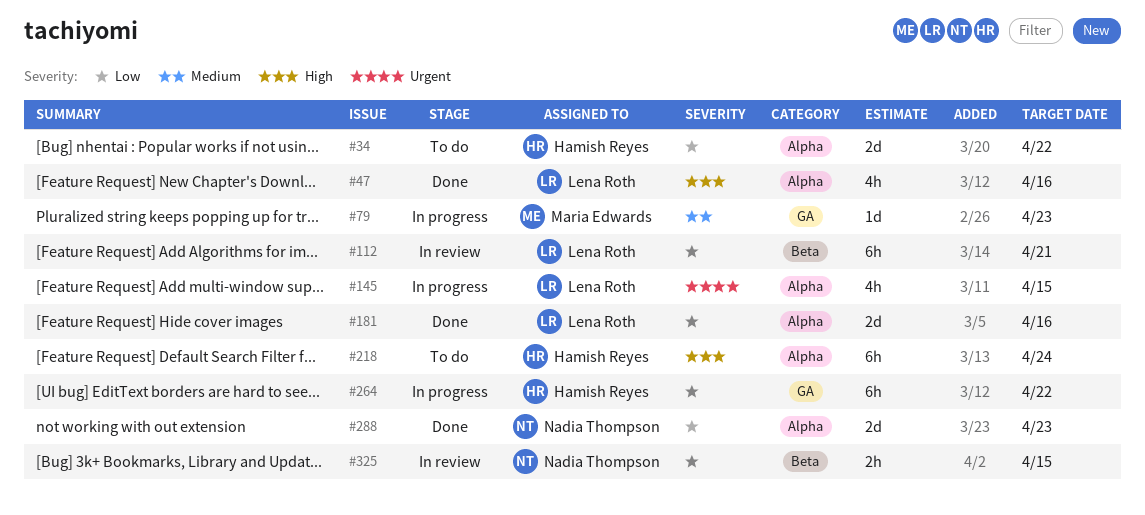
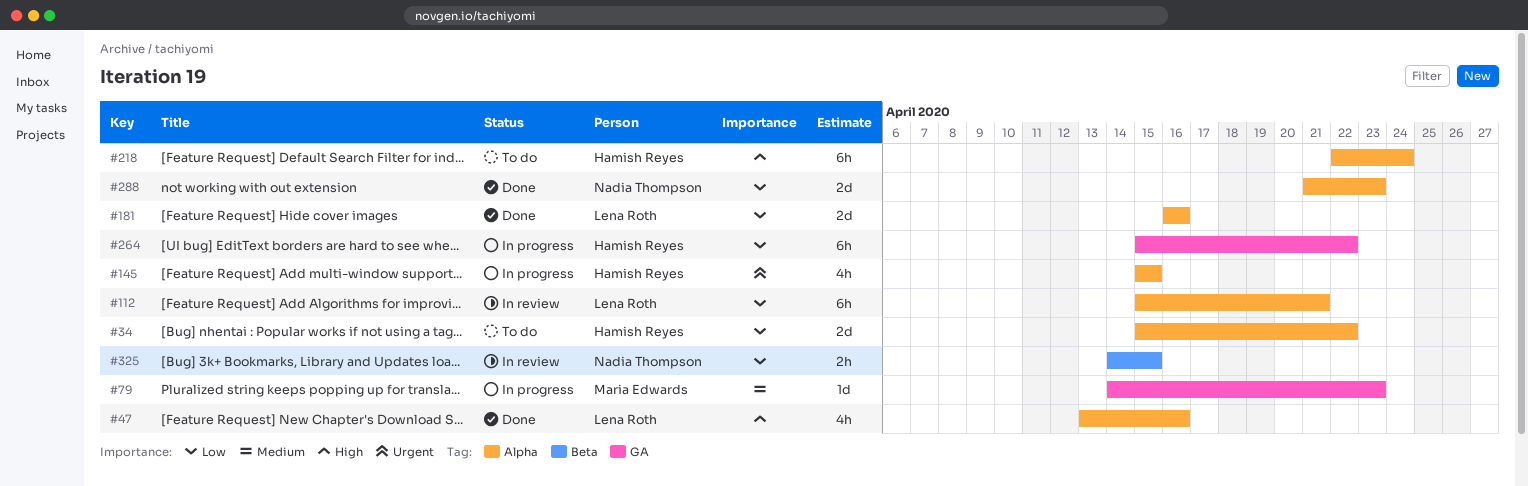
#112, label: Beta -> Alpha
#145, owner: Lena Roth -> Hamish Reyes

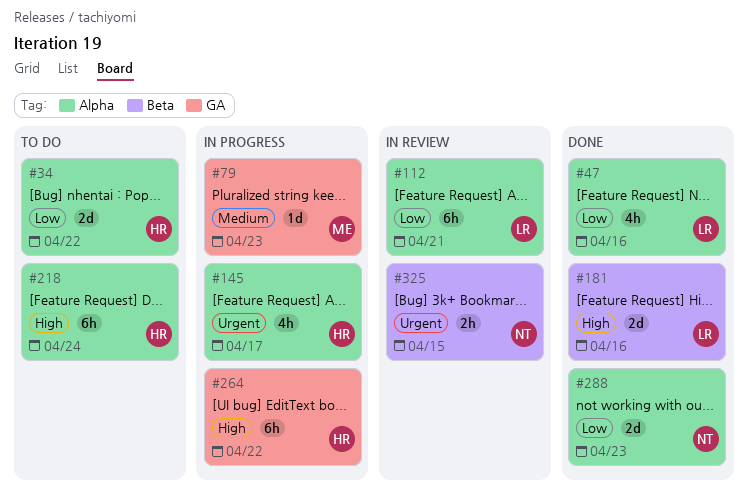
#47, priority: High -> Low
#145, due: Apr 15 -> Apr 17
#181, priority: Low -> High
#181, label: Alpha -> Beta
#264, priority: Low -> High
#325, priority: Low -> Urgent

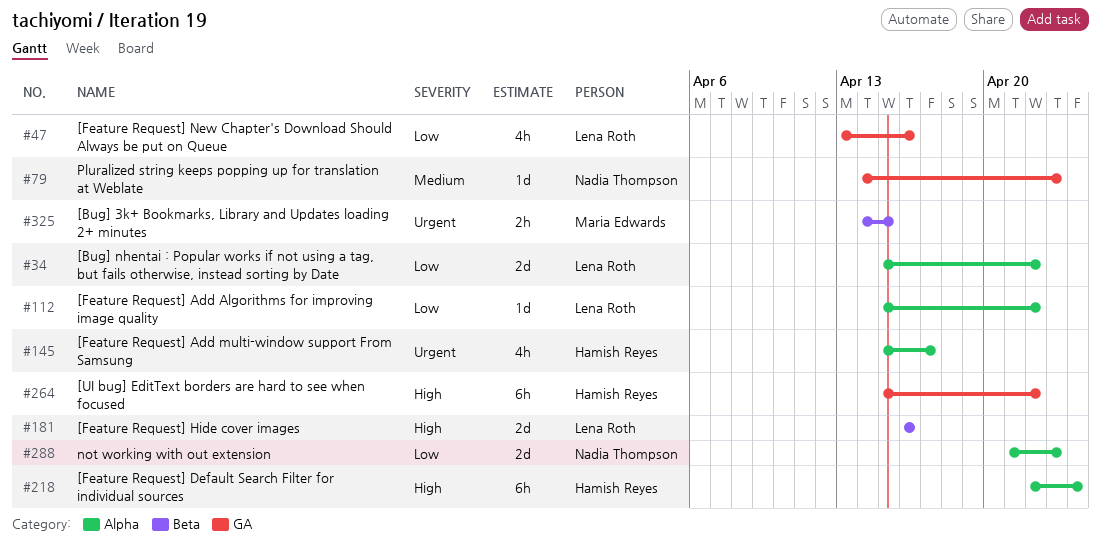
#34, owner: Hamish Reyes -> Lena Roth
#47, label: Alpha -> GA
#79, owner: Maria Edwards -> Nadia Thompson
#112, estimate: 6h -> 1d
#112, due: Apr 21 -> Apr 22
#325, owner: Nadia Thompson -> Maria Edwards

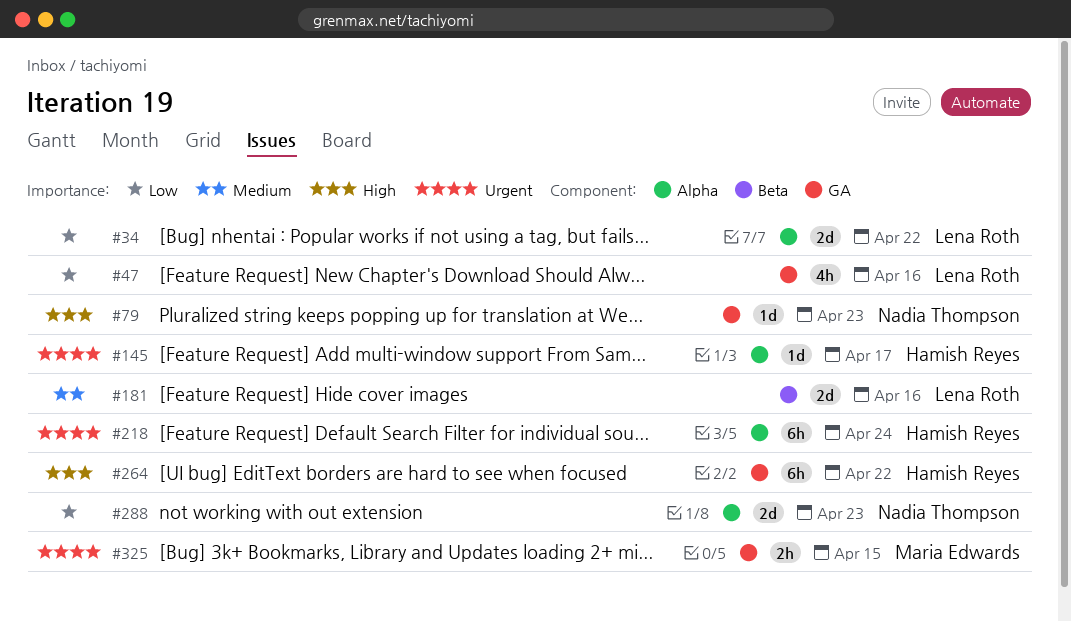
#79, priority: Medium -> High
#112: present -> none
#145, estimate: 4h -> 1d
#181, priority: High -> Medium
#218, priority: High -> Urgent
#325, label: Beta -> GA

